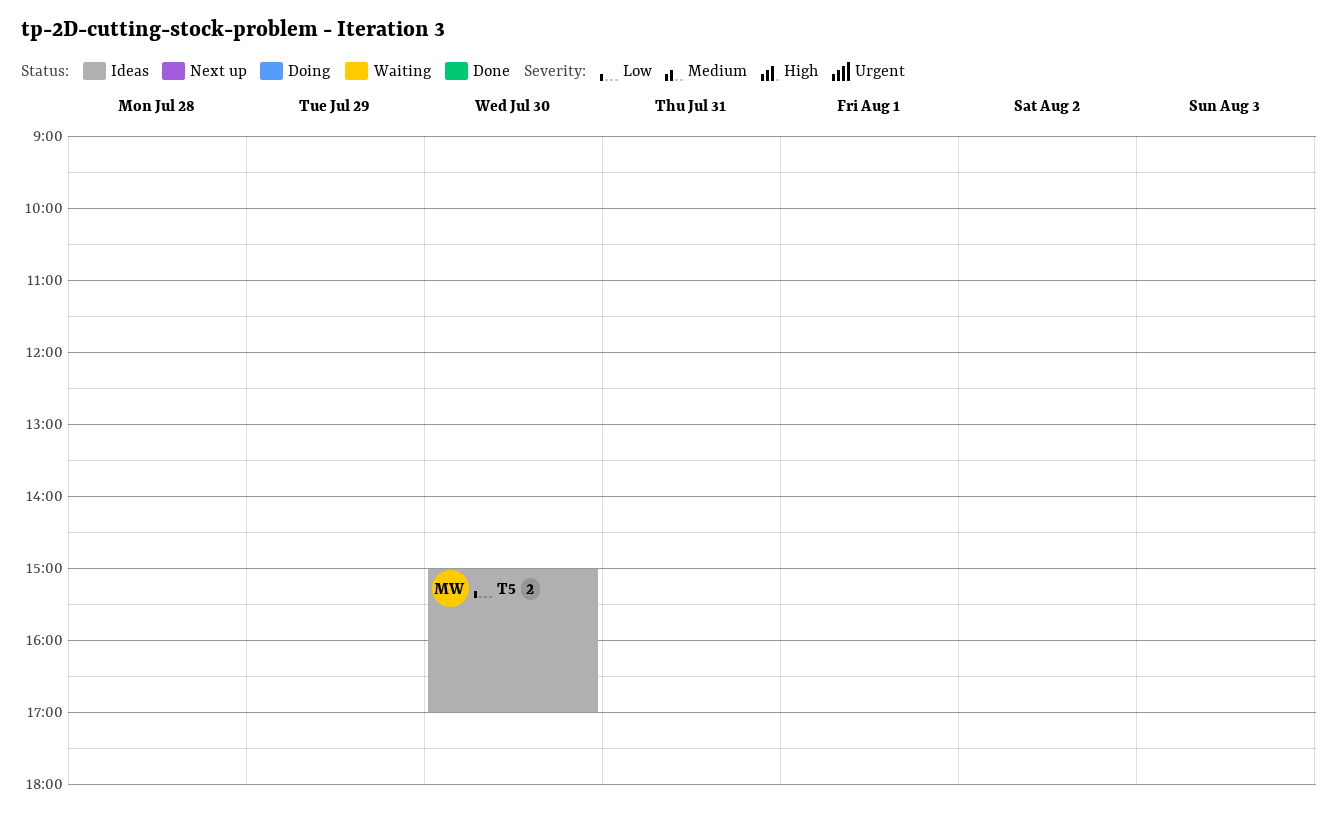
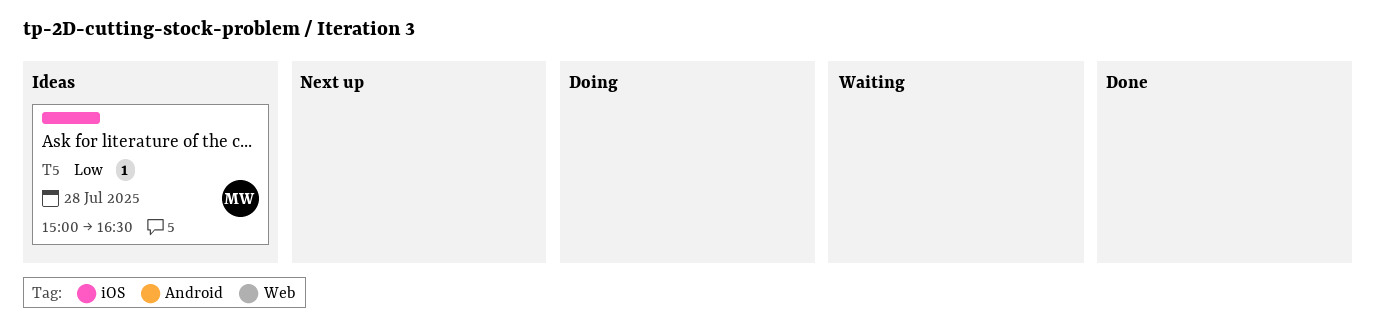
T5, estimate: 2 -> 1
T5, day: Jul 30 -> Jul 28
T5, ends: 17:00 -> 16:30

